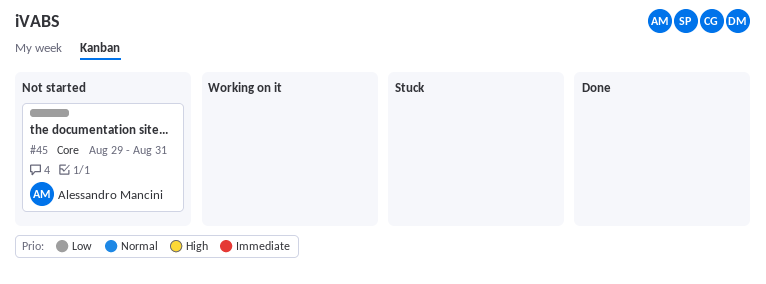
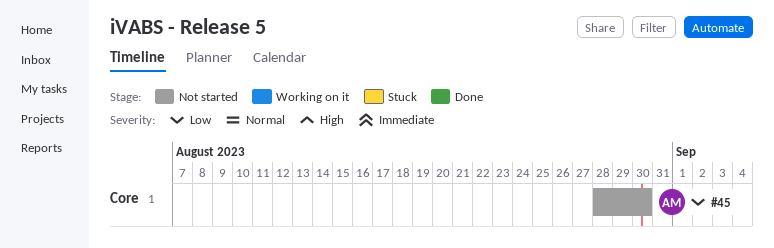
#45, start: Aug 29 -> Aug 28
#45, due: Aug 31 -> Aug 30

